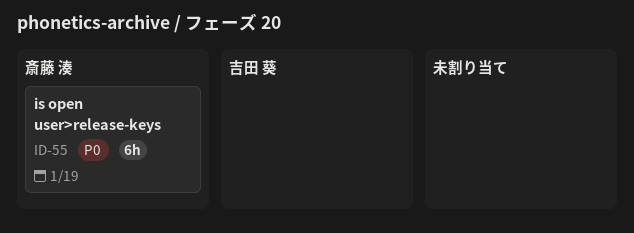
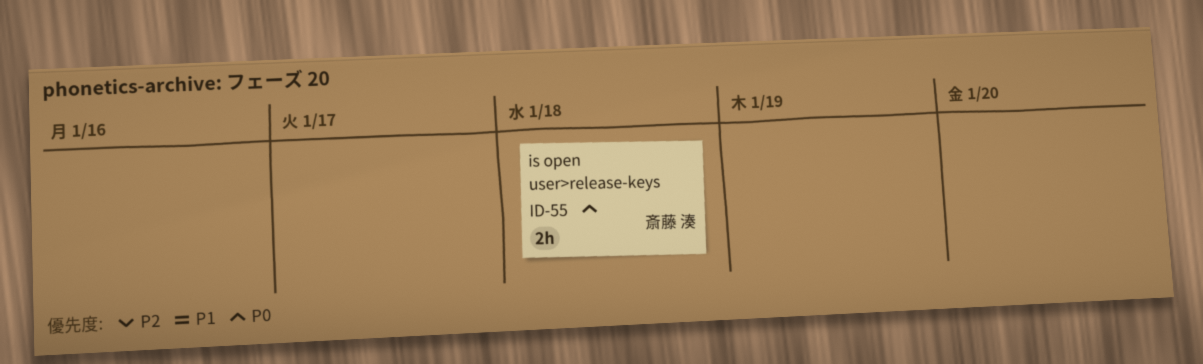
ID-55, estimate: 6h -> 2h
ID-55, due: Jan 19 -> Jan 18

